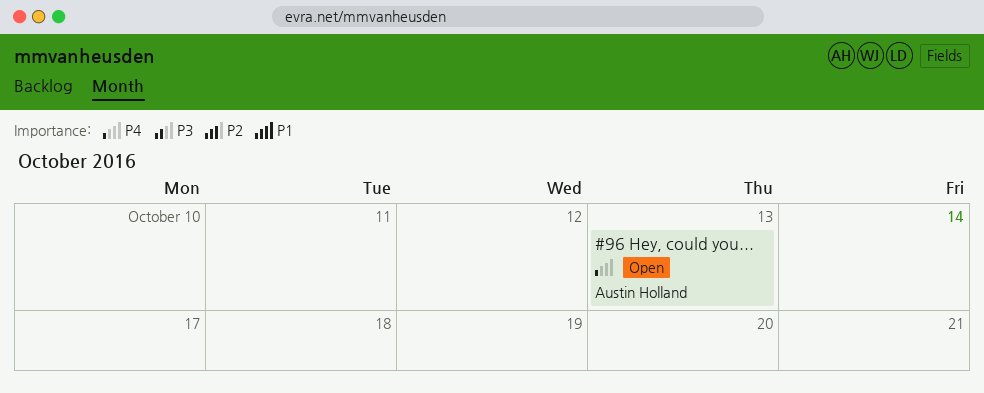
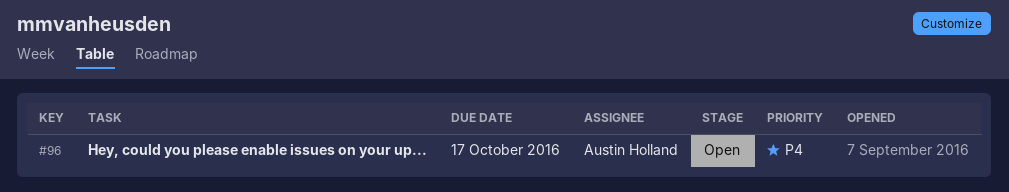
#96, due: Oct 13 -> Oct 17

